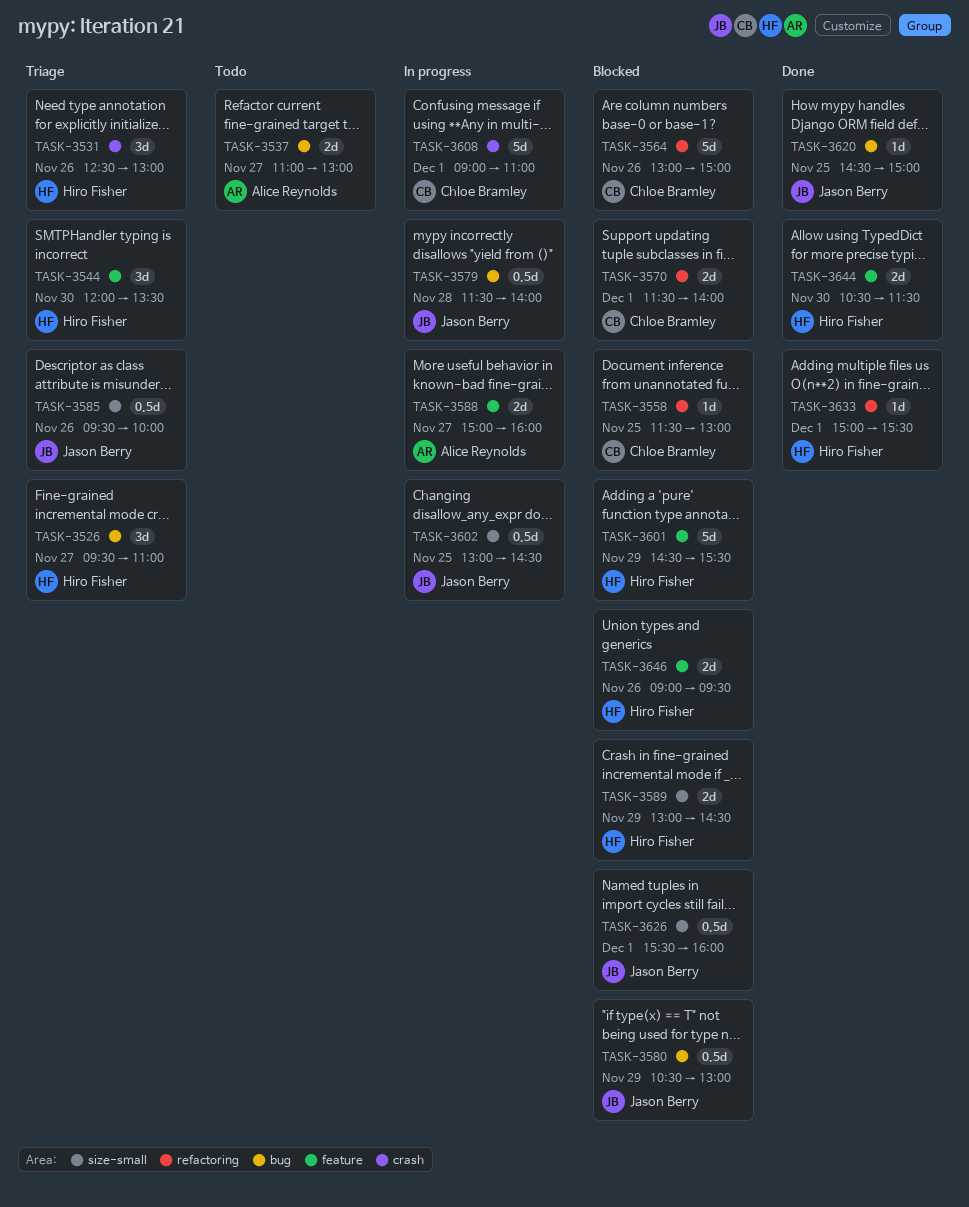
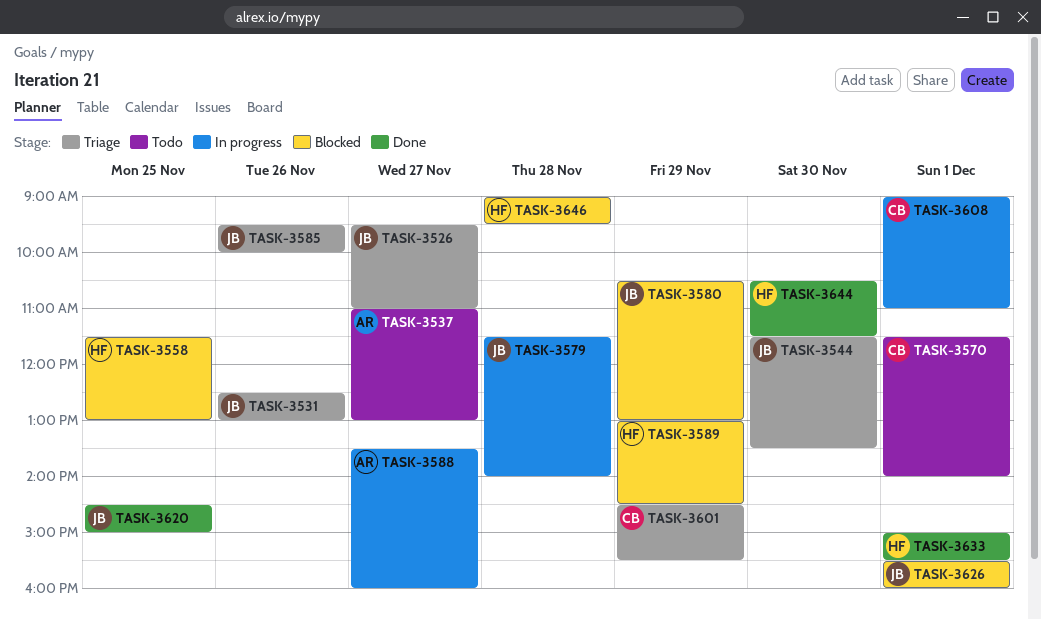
TASK-3526, owner: Hiro Fisher -> Jason Berry
TASK-3531, owner: Hiro Fisher -> Jason Berry
TASK-3544, owner: Hiro Fisher -> Jason Berry
TASK-3544, begins: 12:00 -> 11:30
TASK-3558, owner: Chloe Bramley -> Hiro Fisher
TASK-3564: present -> none
TASK-3570, status: Blocked -> Todo
TASK-3588, begins: 15:00 -> 13:30
TASK-3601, status: Blocked -> Triage
TASK-3601, owner: Hiro Fisher -> Chloe Bramley
TASK-3602: present -> none
TASK-3646, day: Nov 26 -> Nov 28

